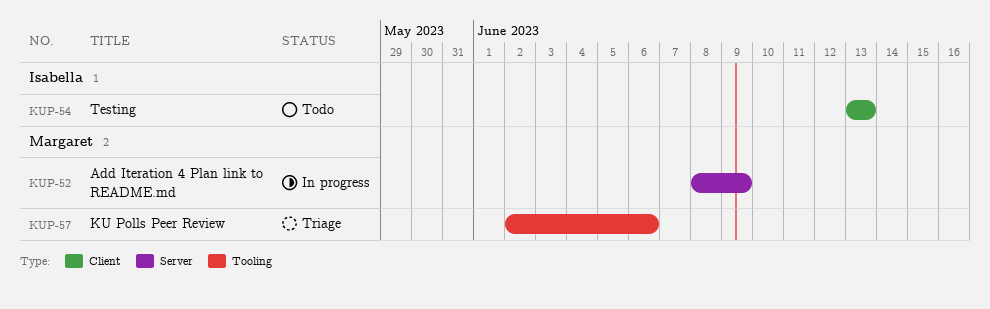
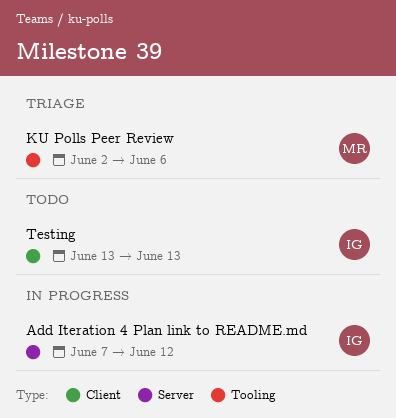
Add Iteration 4 Plan link to README.md, owner: Margaret -> Isabella
Add Iteration 4 Plan link to README.md, start: Jun 8 -> Jun 7
Add Iteration 4 Plan link to README.md, due: Jun 9 -> Jun 12

